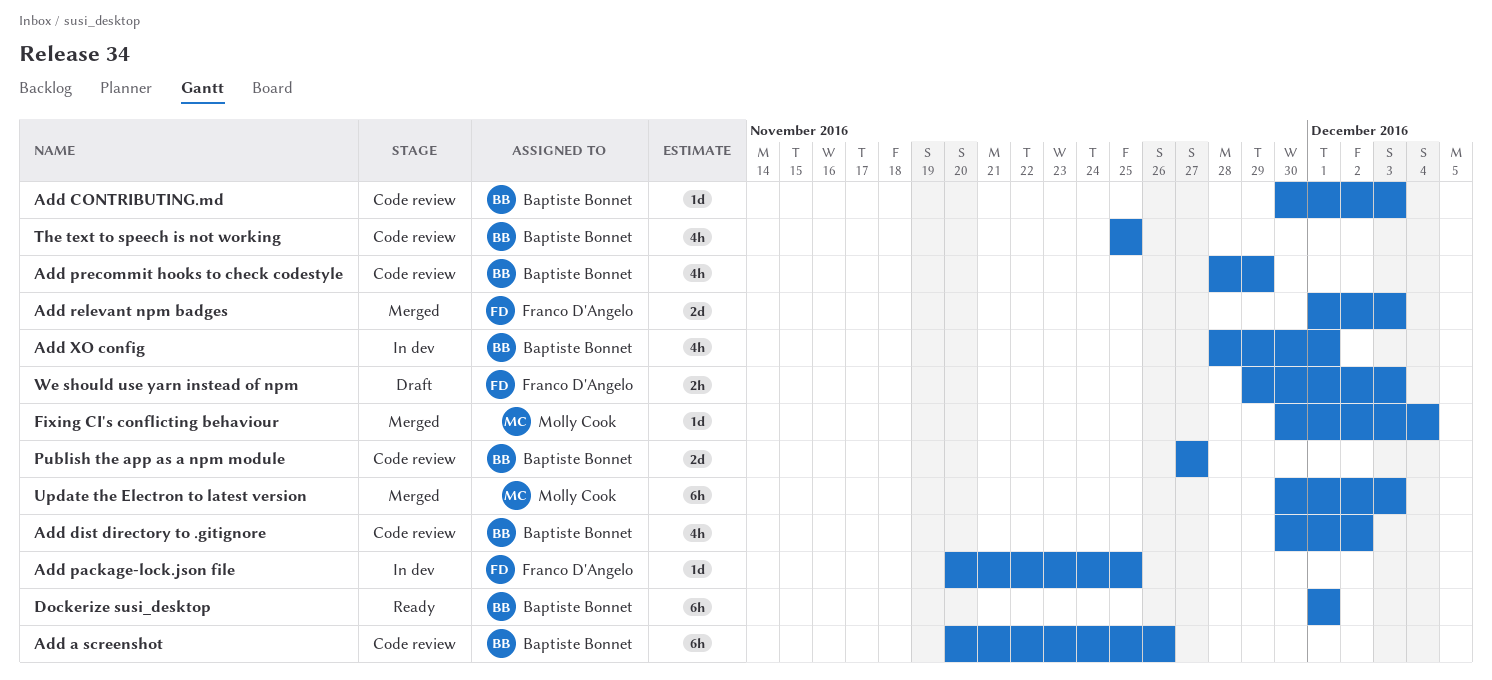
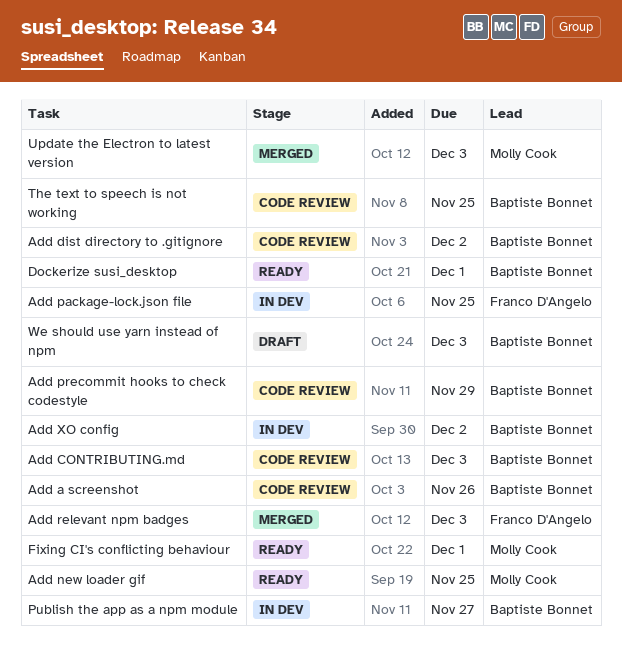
Add new loader gif: none -> present
Add XO config, due: Dec 1 -> Dec 2
Fixing CI's conflicting behaviour, status: Merged -> Ready
Fixing CI's conflicting behaviour, due: Dec 4 -> Dec 1
Publish the app as a npm module, status: Code review -> In dev
We should use yarn instead of npm, owner: Franco D'Angelo -> Baptiste Bonnet

